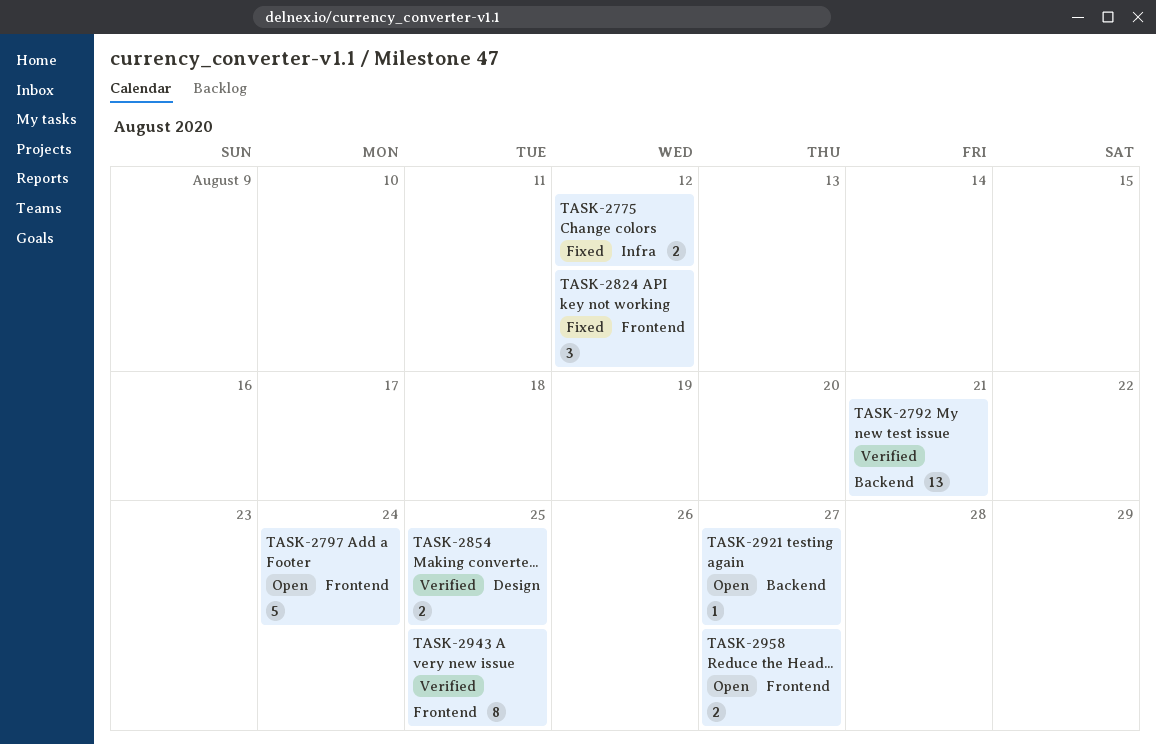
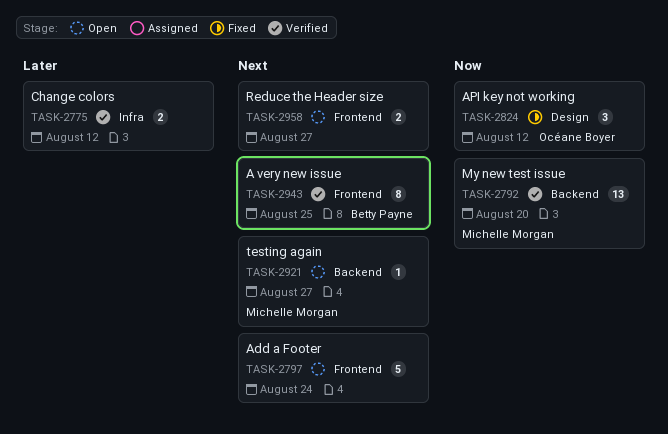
TASK-2775, status: Fixed -> Verified
TASK-2792, due: Aug 21 -> Aug 20
TASK-2824, label: Frontend -> Design
TASK-2854: present -> none

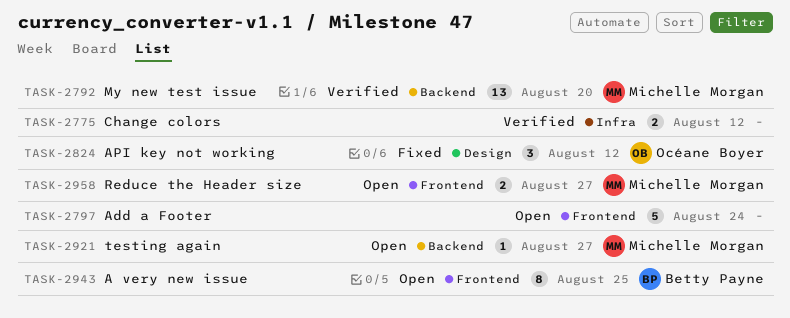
TASK-2943, status: Verified -> Open
TASK-2958, owner: none -> Michelle Morgan

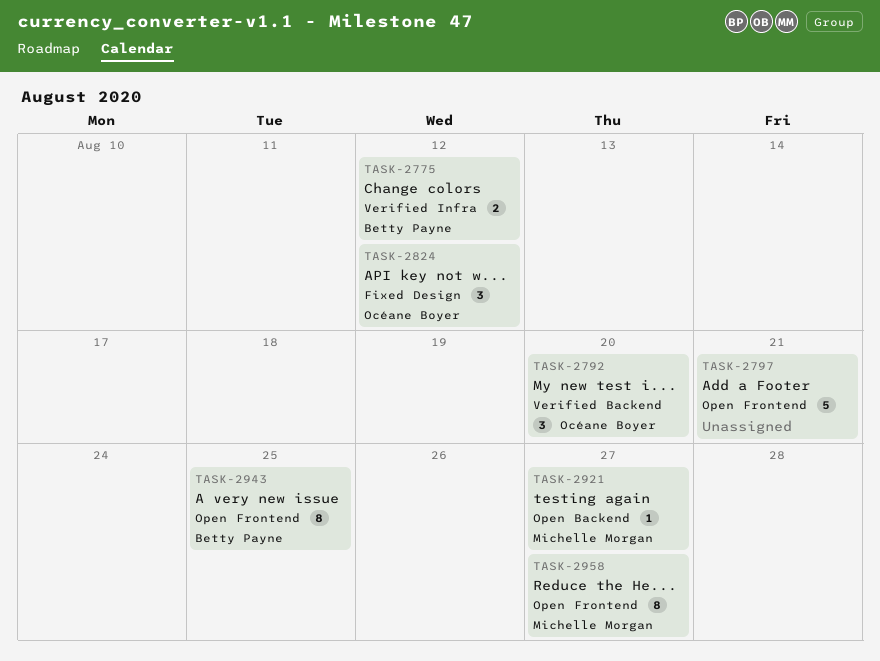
TASK-2775, owner: none -> Betty Payne
TASK-2792, owner: Michelle Morgan -> Océane Boyer
TASK-2792, estimate: 13 -> 3
TASK-2797, due: Aug 24 -> Aug 21
TASK-2958, estimate: 2 -> 8

